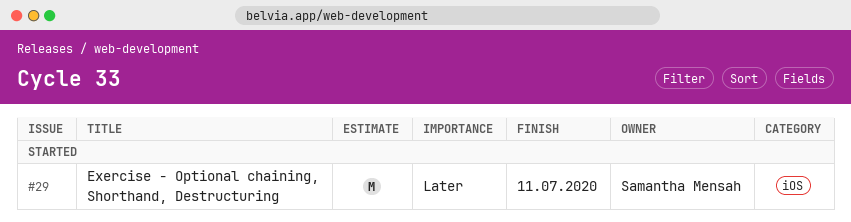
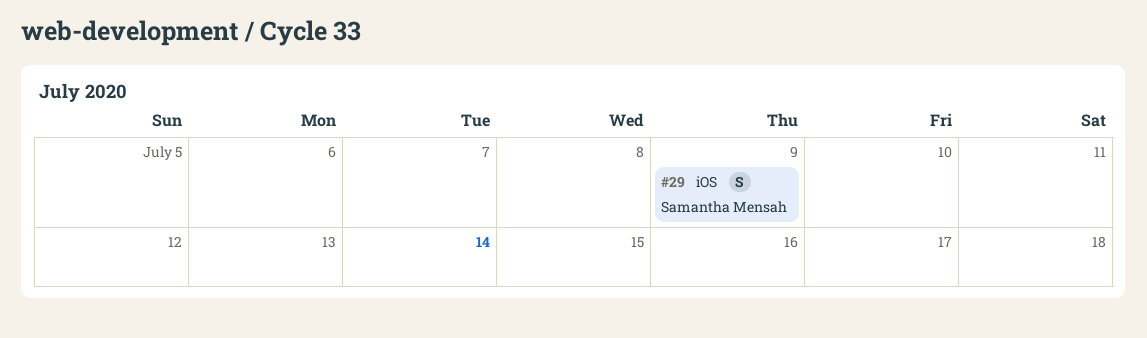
#29, estimate: M -> S
#29, due: Jul 11 -> Jul 9

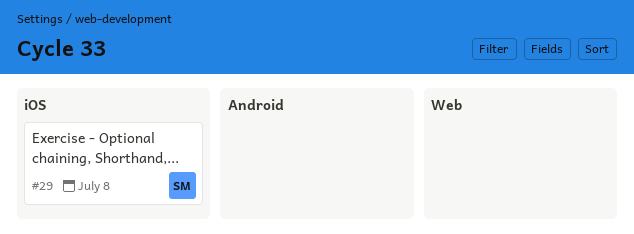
#29, due: Jul 9 -> Jul 8

